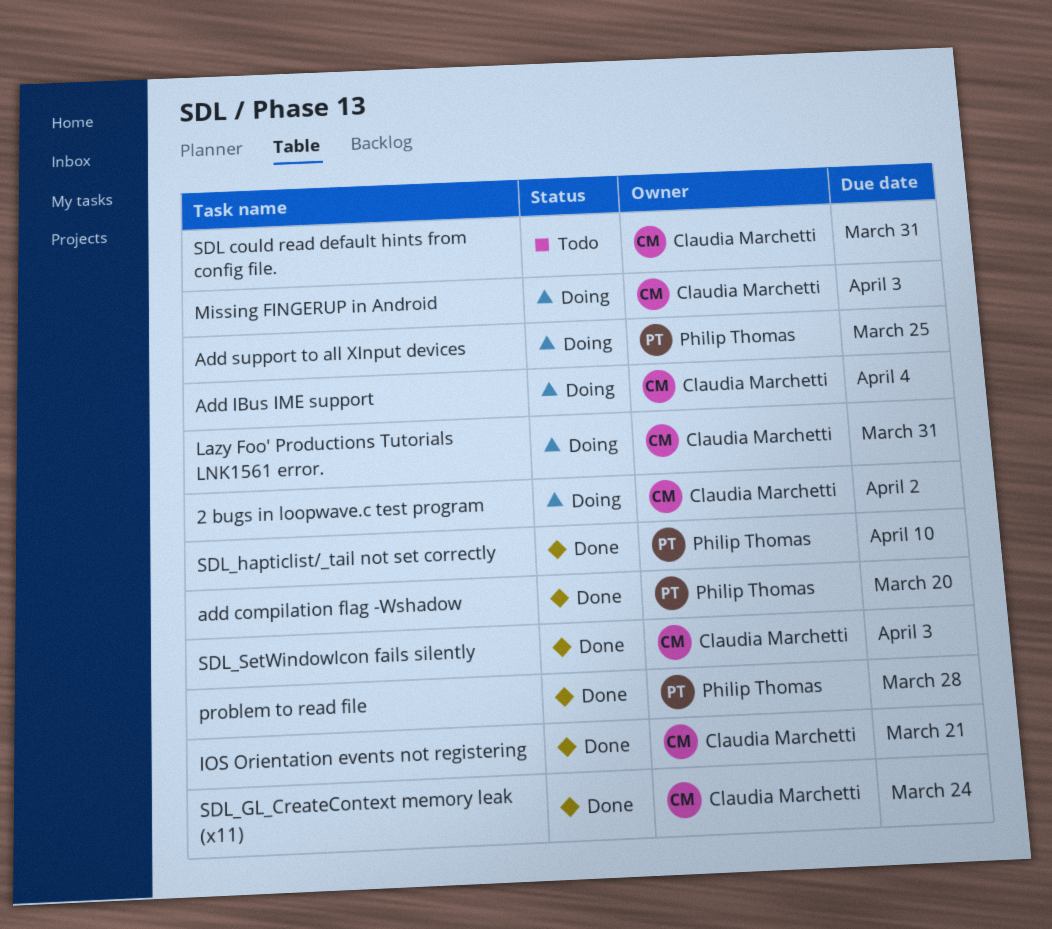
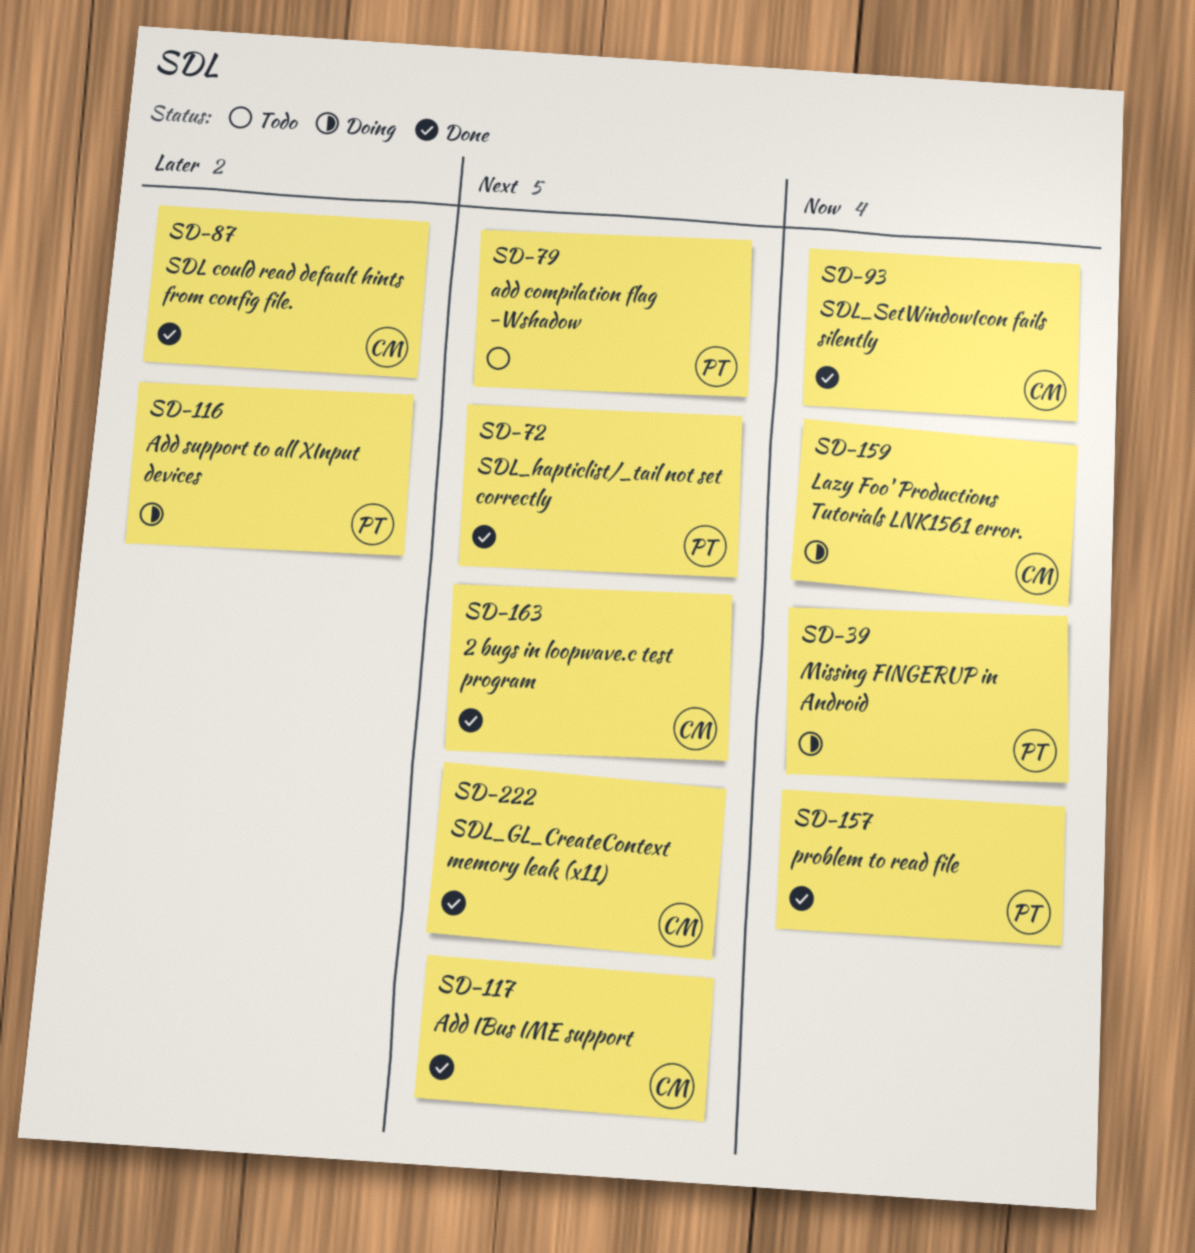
2 bugs in loopwave.c test program, status: Doing -> Done
add compilation flag -Wshadow, status: Done -> Todo
Add IBus IME support, status: Doing -> Done
IOS Orientation events not registering: present -> none
Missing FINGERUP in Android, owner: Claudia Marchetti -> Philip Thomas
SDL could read default hints from config file., status: Todo -> Done

